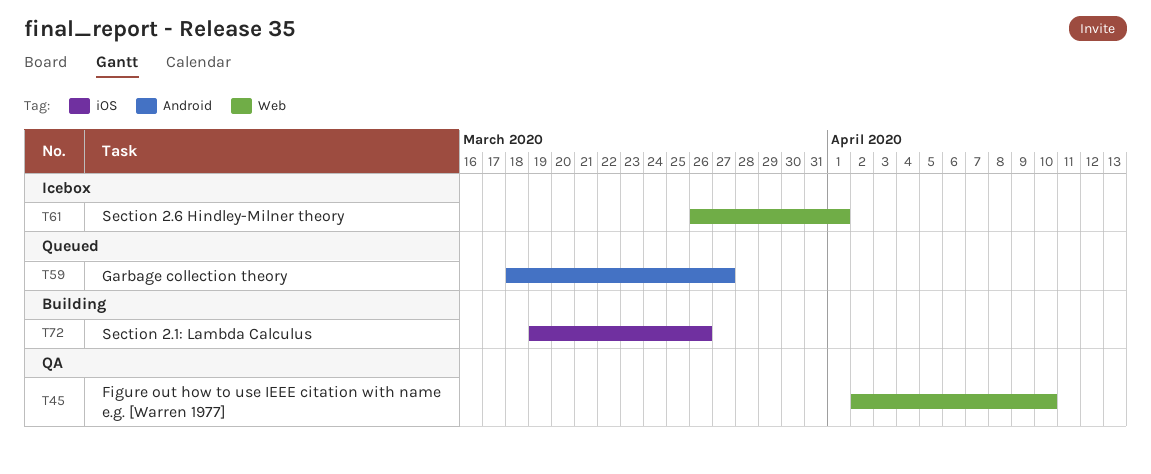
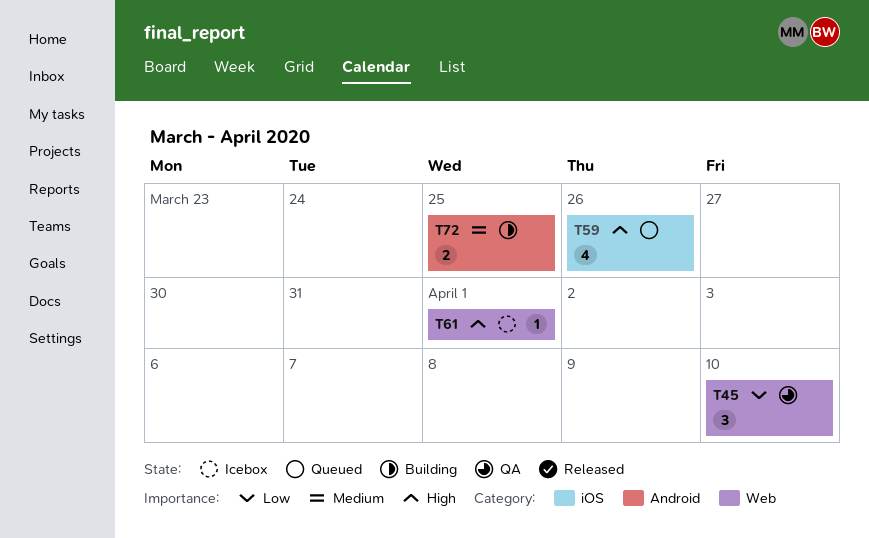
T59, label: Android -> iOS
T59, due: Mar 27 -> Mar 26
T72, label: iOS -> Android
T72, due: Mar 26 -> Mar 25

